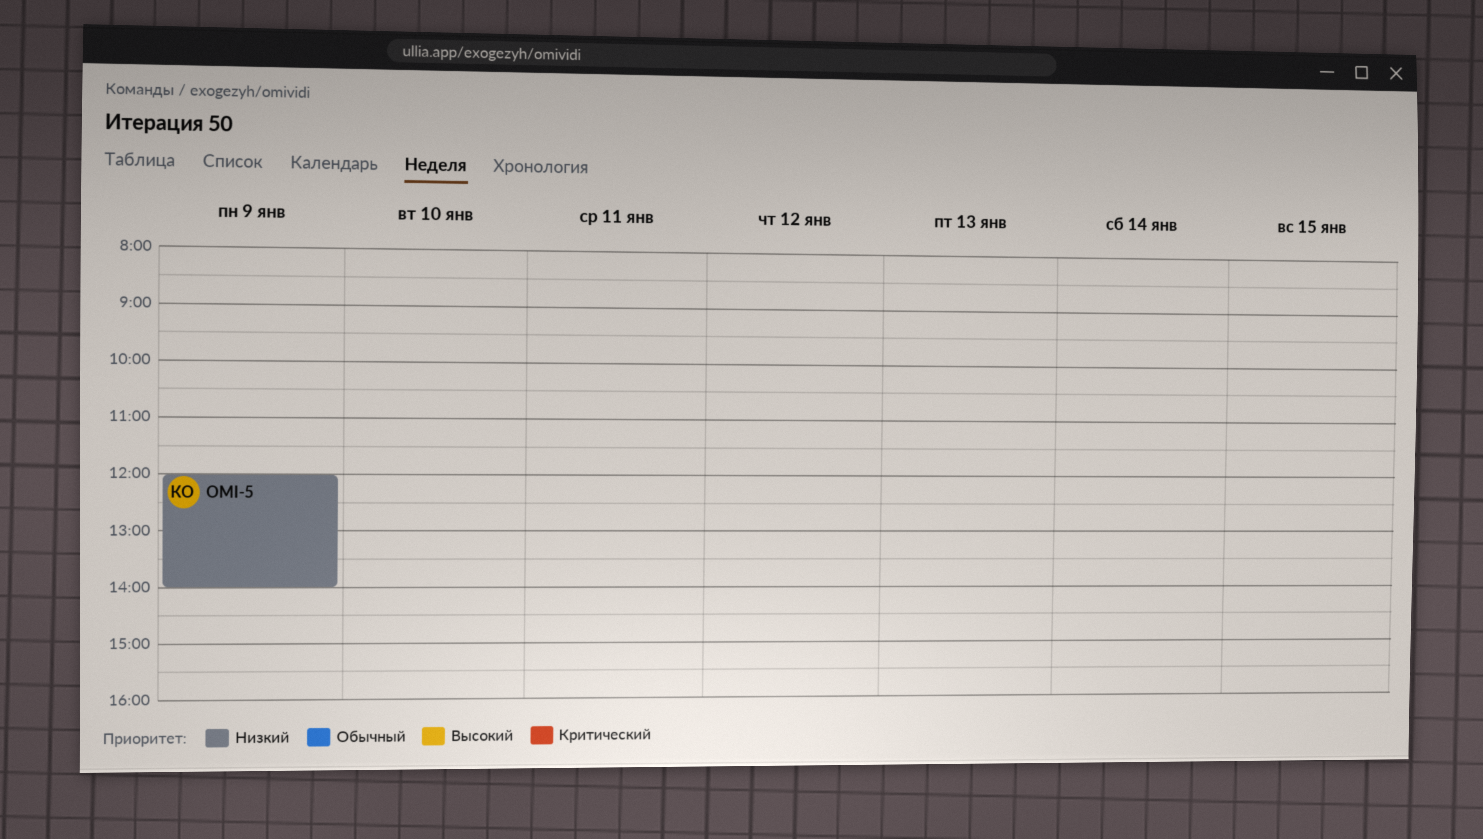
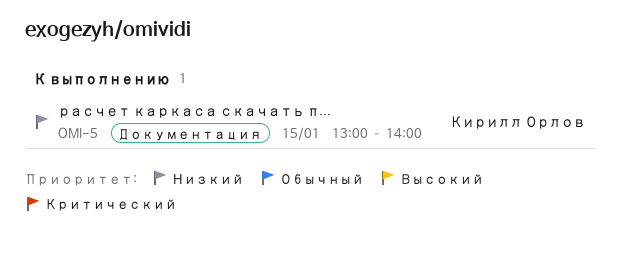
OMI-5, day: Jan 9 -> Jan 15
OMI-5, begins: 12:00 -> 13:00

